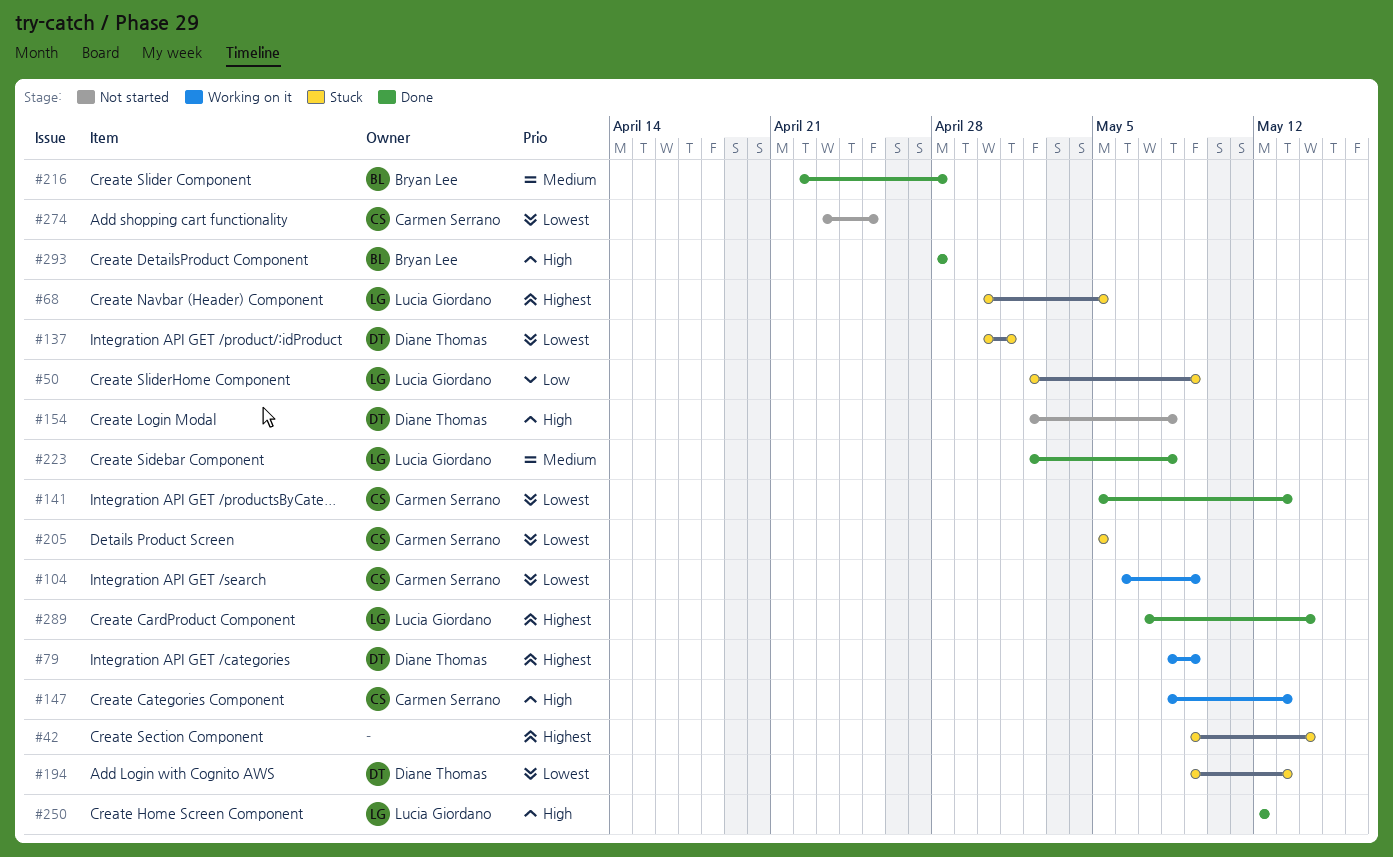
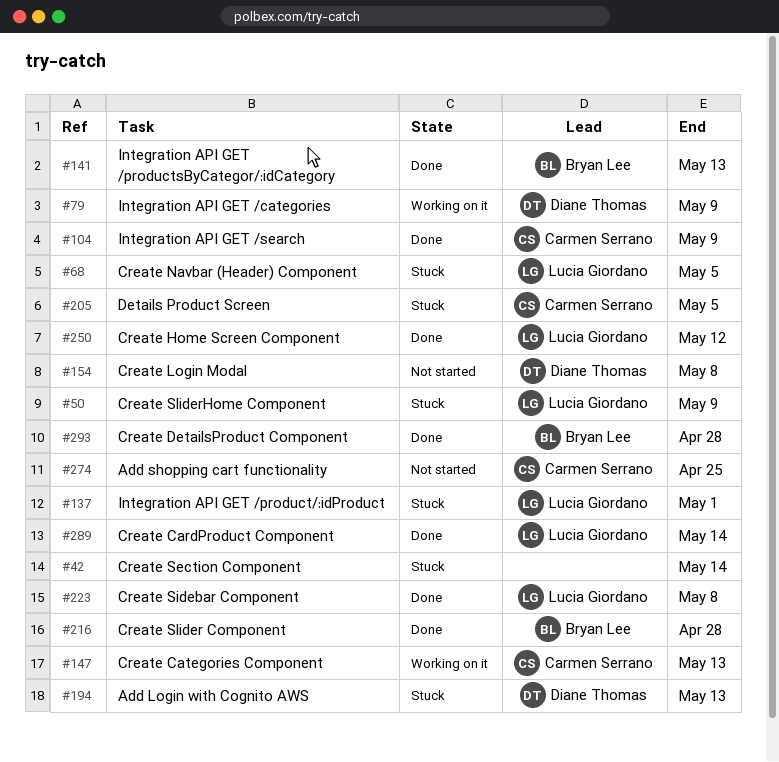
#104, status: Working on it -> Done
#137, owner: Diane Thomas -> Lucia Giordano
#141, owner: Carmen Serrano -> Bryan Lee

